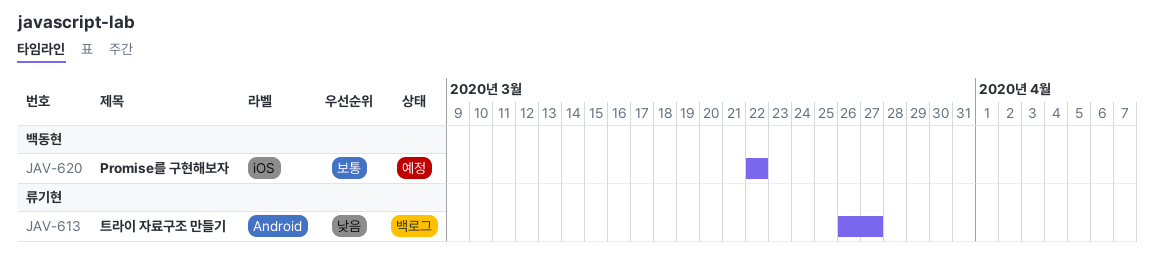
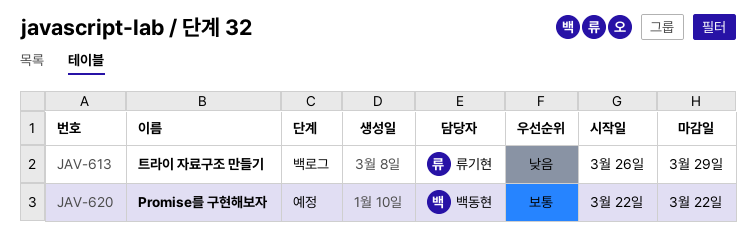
JAV-613, due: Mar 27 -> Mar 29

